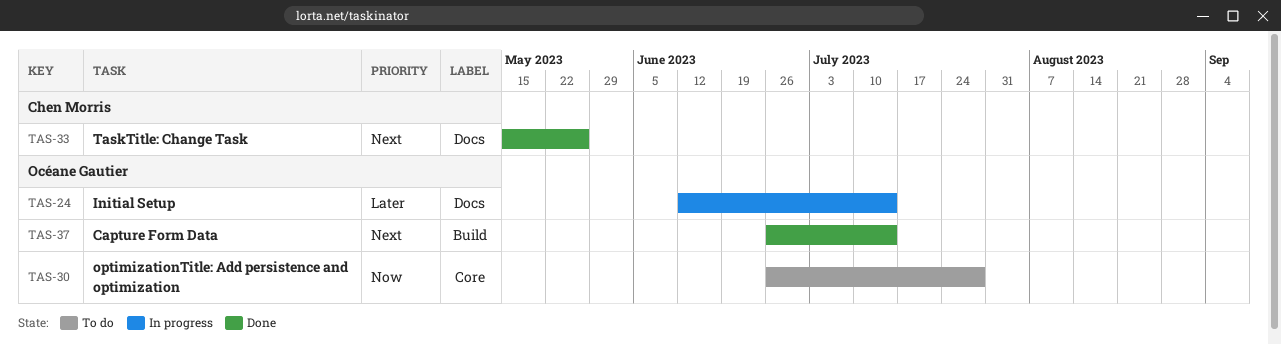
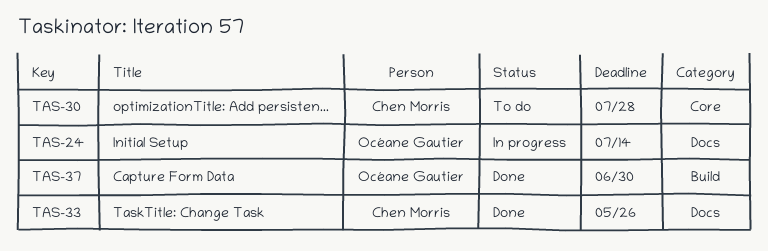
TAS-30, owner: Océane Gautier -> Chen Morris
TAS-37, due: Jul 14 -> Jun 30

